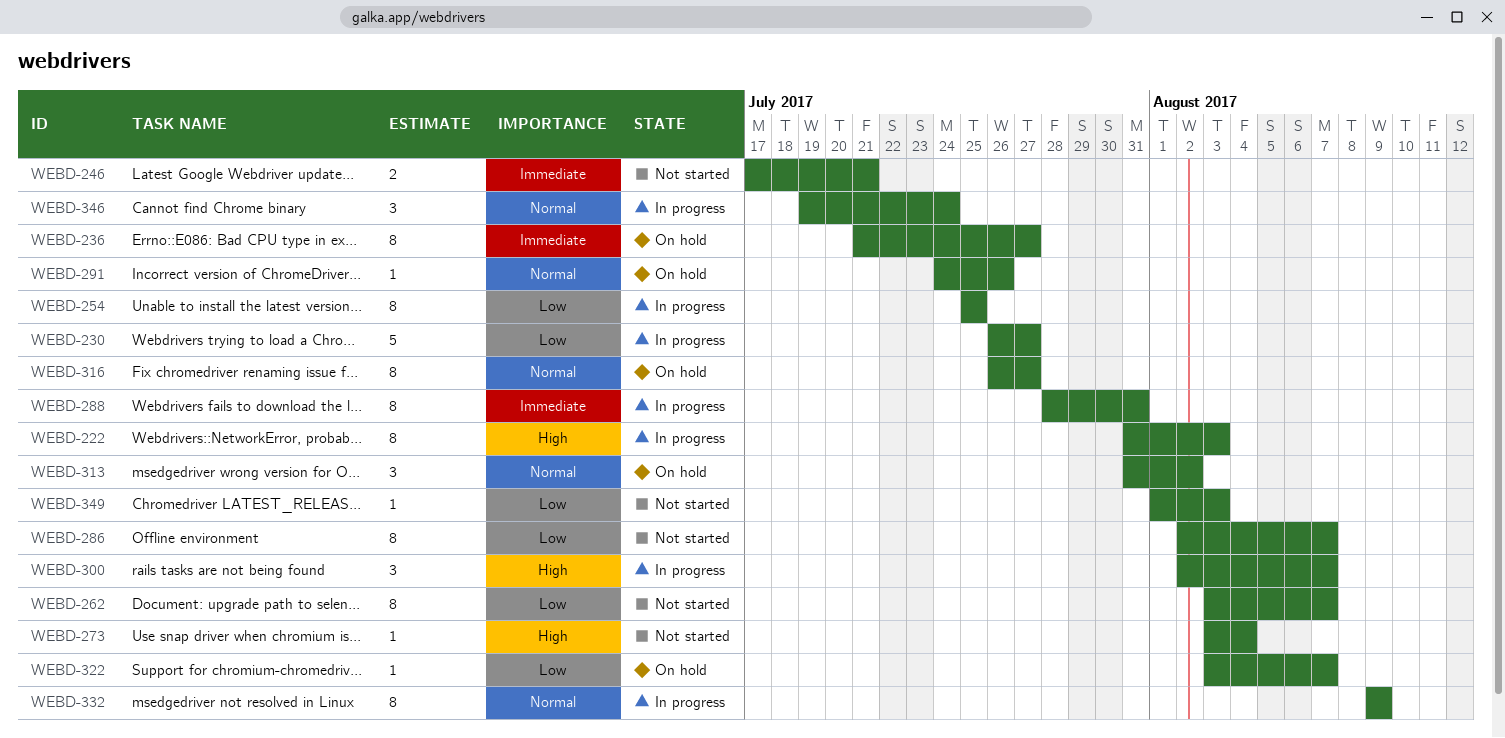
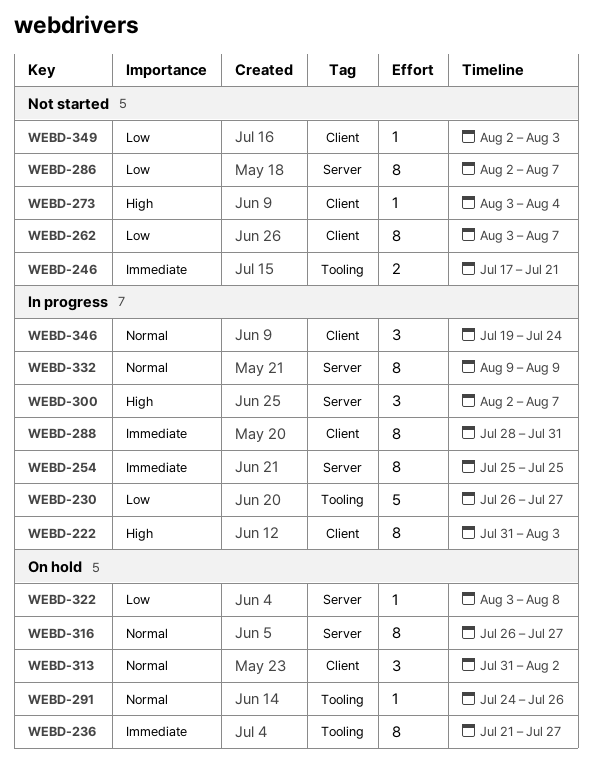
WEBD-254, priority: Low -> Immediate
WEBD-322, due: Aug 7 -> Aug 8
WEBD-349, start: Aug 1 -> Aug 2

